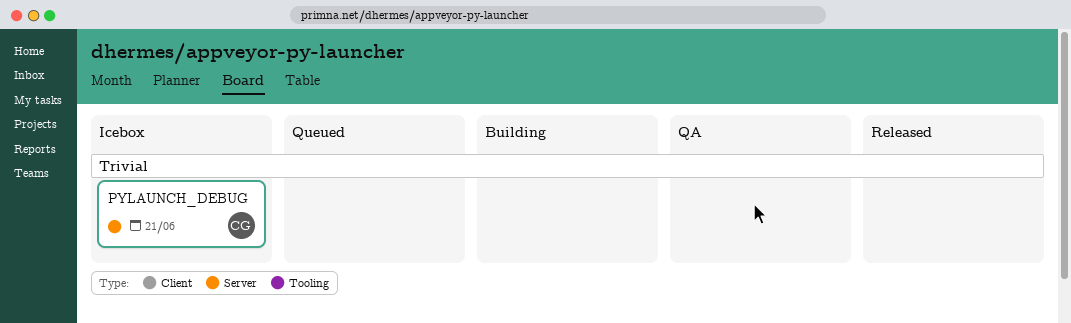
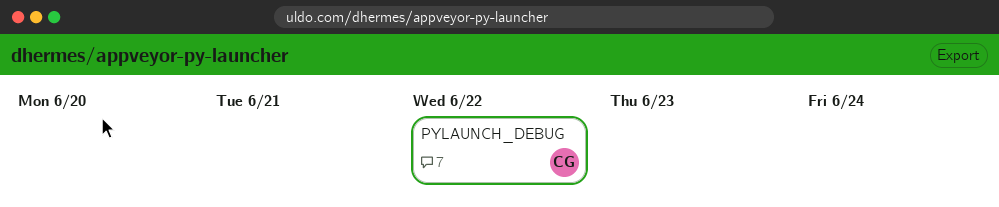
PYLAUNCH_DEBUG, due: Jun 21 -> Jun 22

